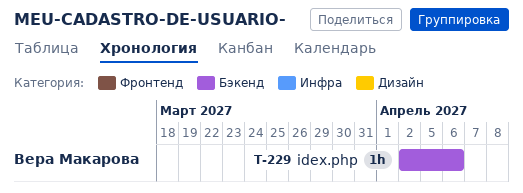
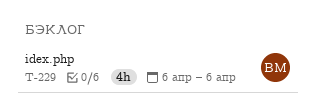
T-229, estimate: 1h -> 4h
T-229, start: Apr 2 -> Apr 6

